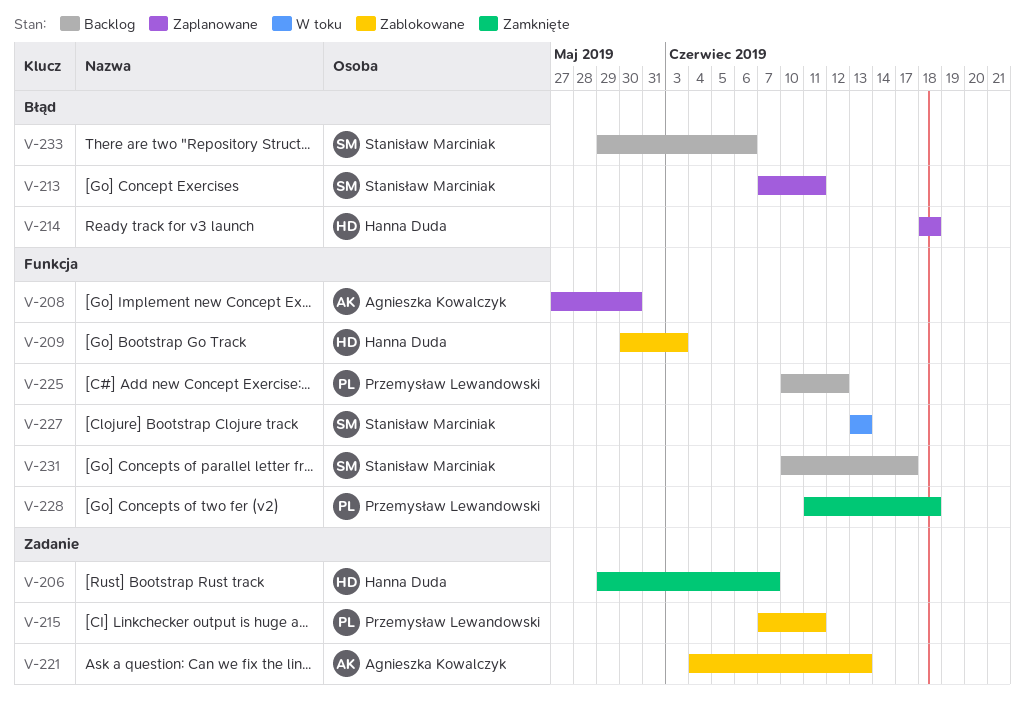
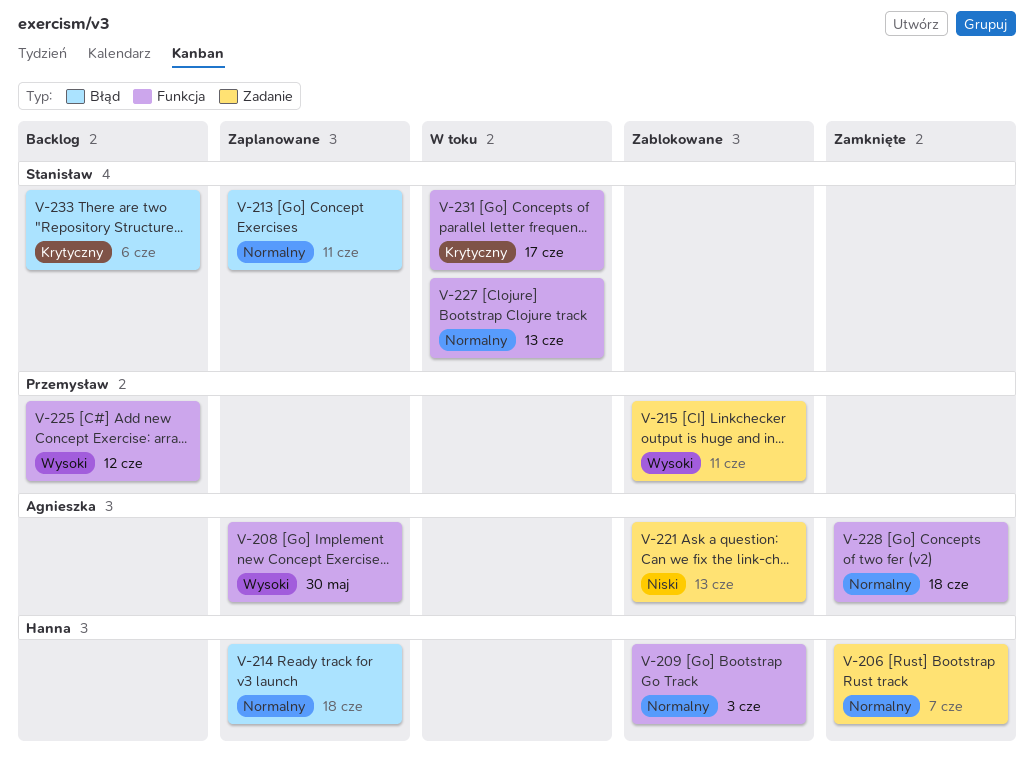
V-228, owner: Przemysław Lewandowski -> Agnieszka Kowalczyk
V-231, status: Backlog -> W toku

